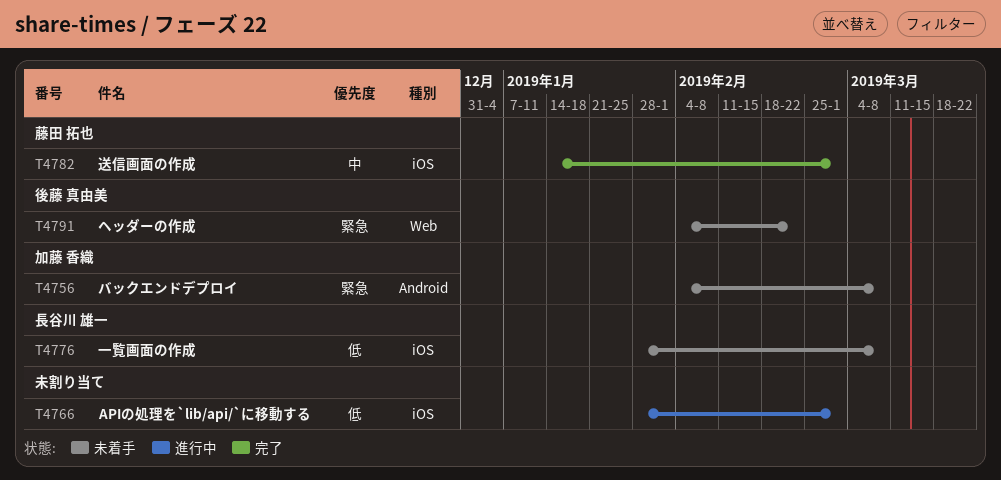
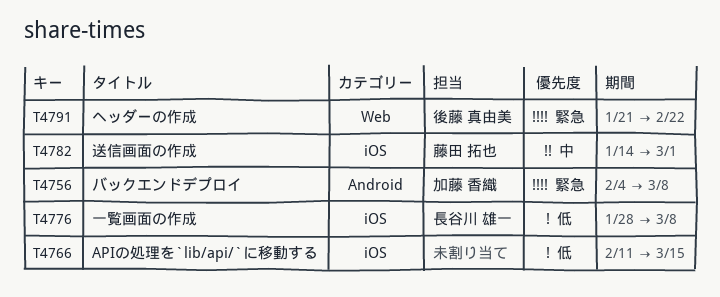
T4766, start: Jan 28 -> Feb 11
T4766, due: Mar 1 -> Mar 15
T4791, start: Feb 4 -> Jan 21

